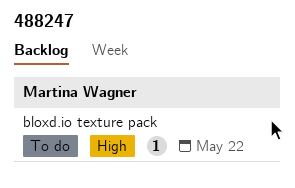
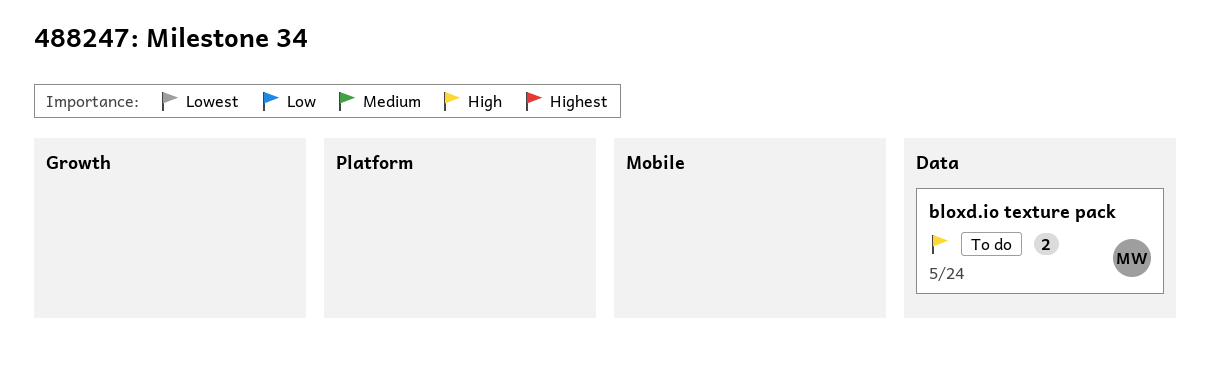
bloxd.io texture pack, estimate: 1 -> 2
bloxd.io texture pack, due: May 22 -> May 24

